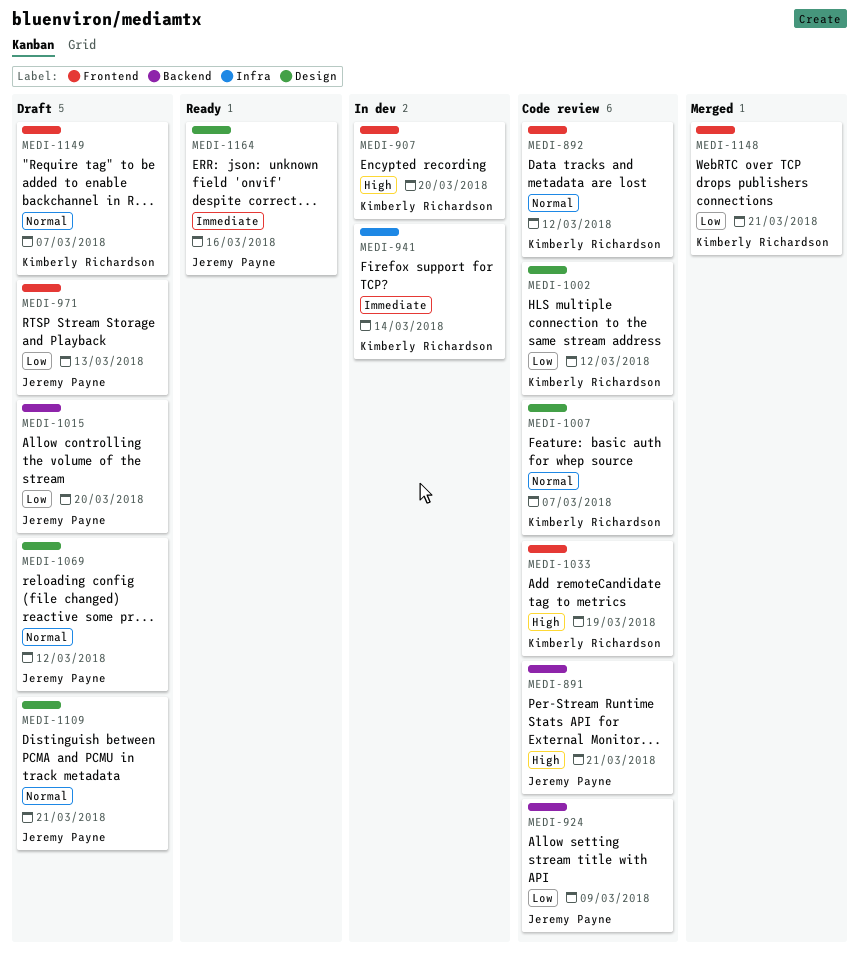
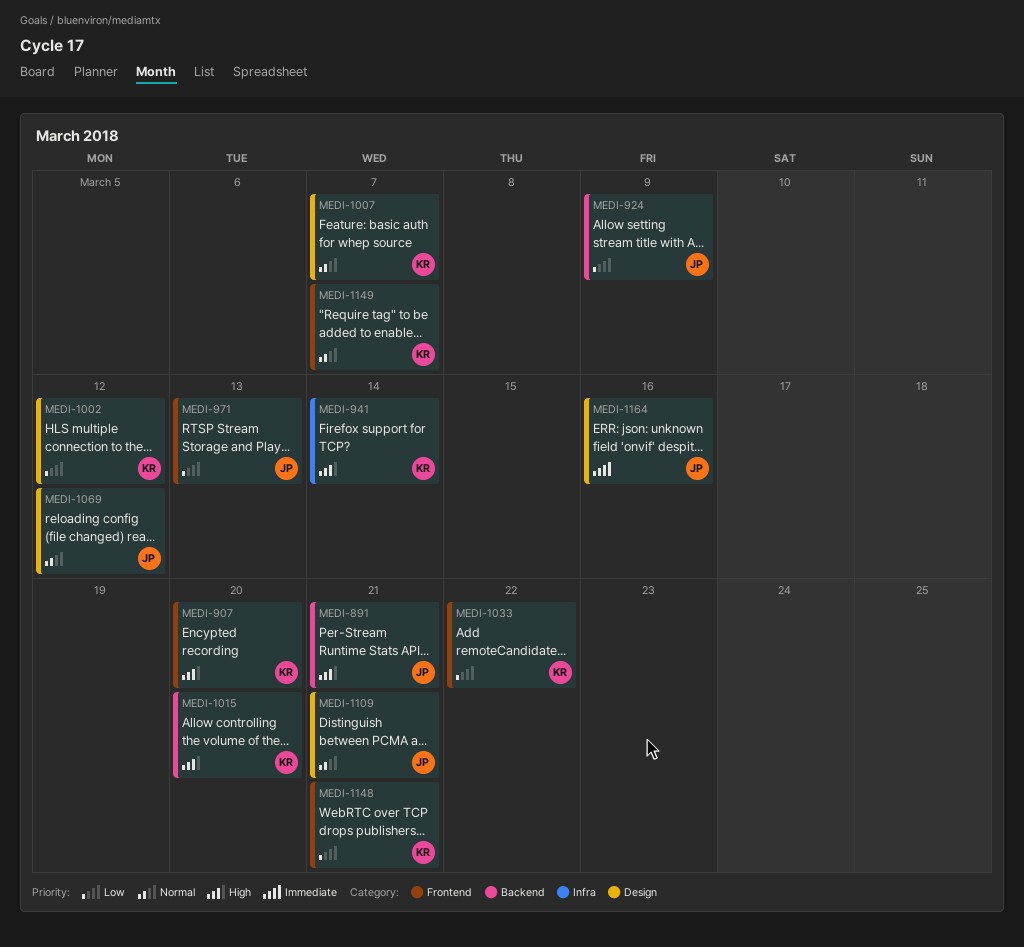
MEDI-892: present -> none
MEDI-941, priority: Immediate -> High
MEDI-1015, owner: Jeremy Payne -> Kimberly Richardson
MEDI-1015, priority: Low -> High
MEDI-1033, priority: High -> Low
MEDI-1033, due: Mar 19 -> Mar 22

